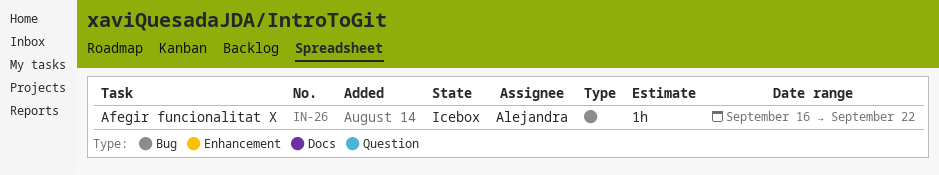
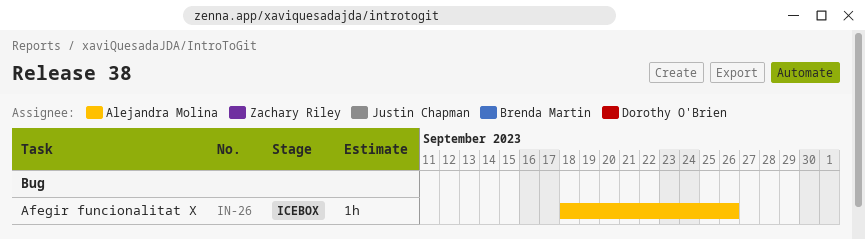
IN-26, start: Sep 16 -> Sep 18
IN-26, due: Sep 22 -> Sep 26

